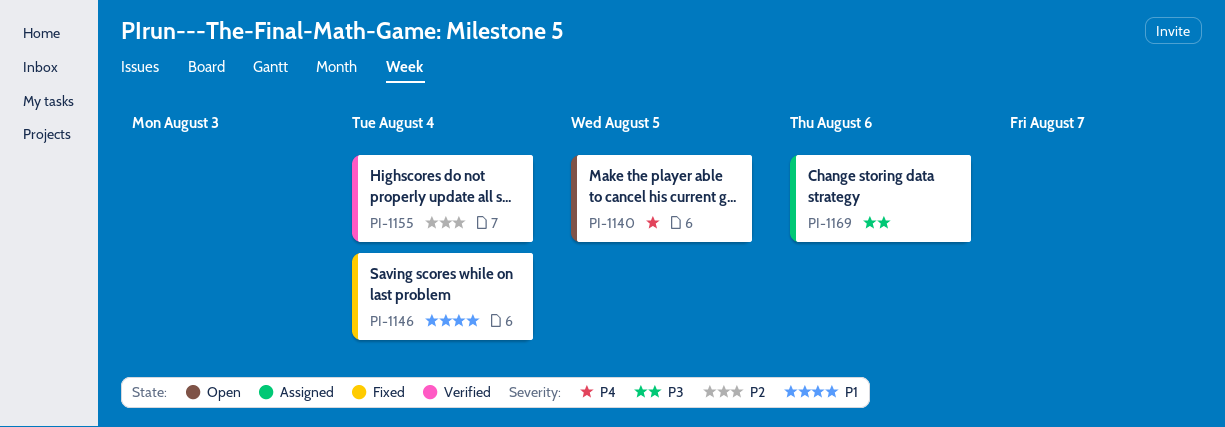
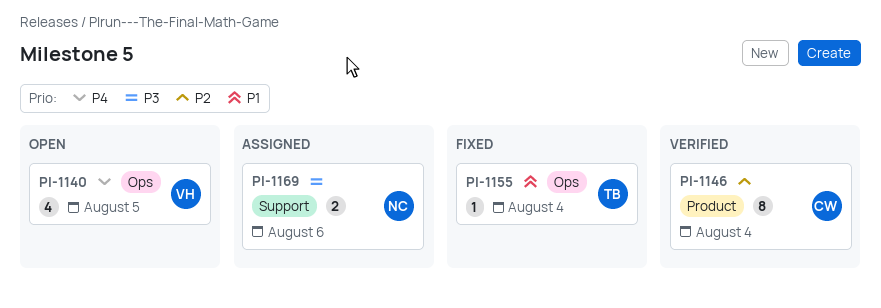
PI-1146, status: Fixed -> Verified
PI-1146, priority: P1 -> P2
PI-1155, status: Verified -> Fixed
PI-1155, priority: P2 -> P1

